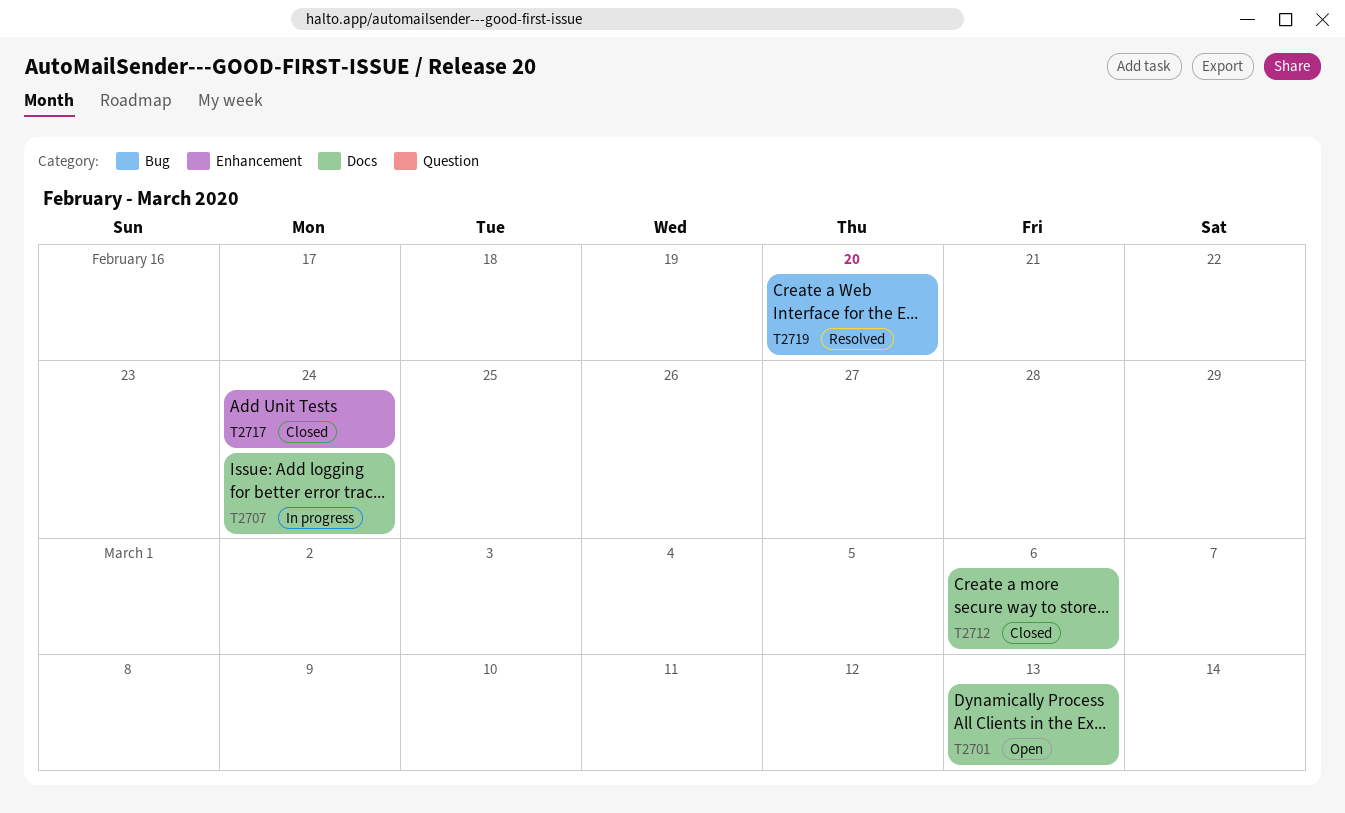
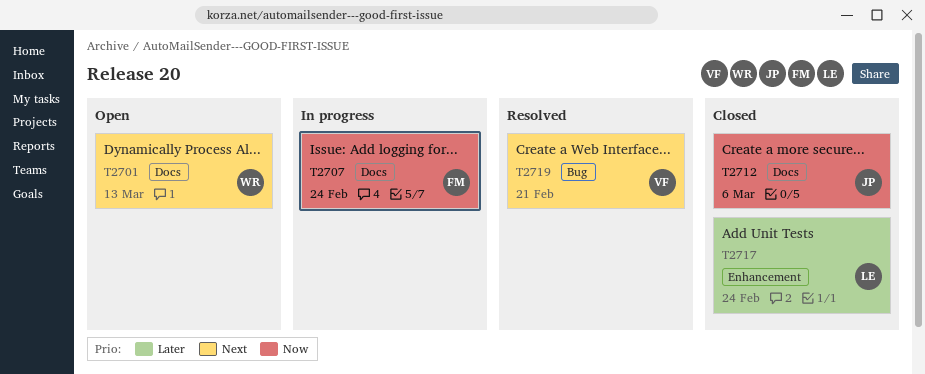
T2719, due: Feb 20 -> Feb 21

